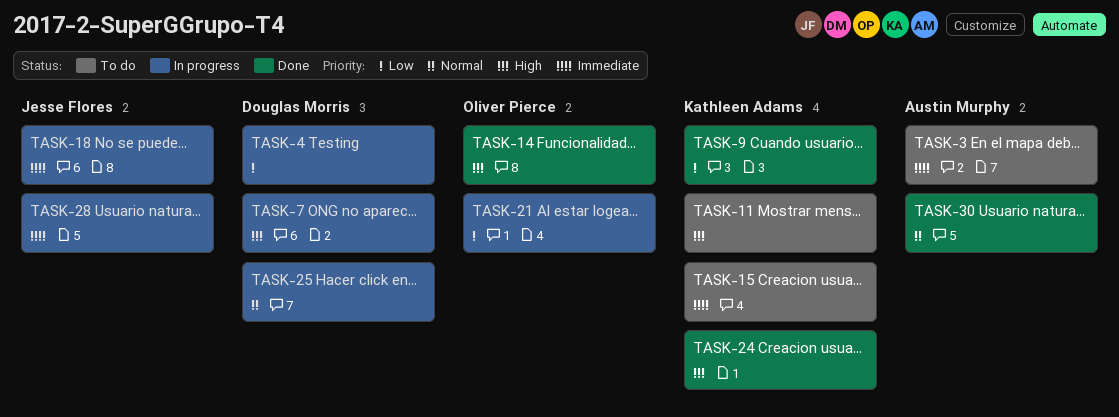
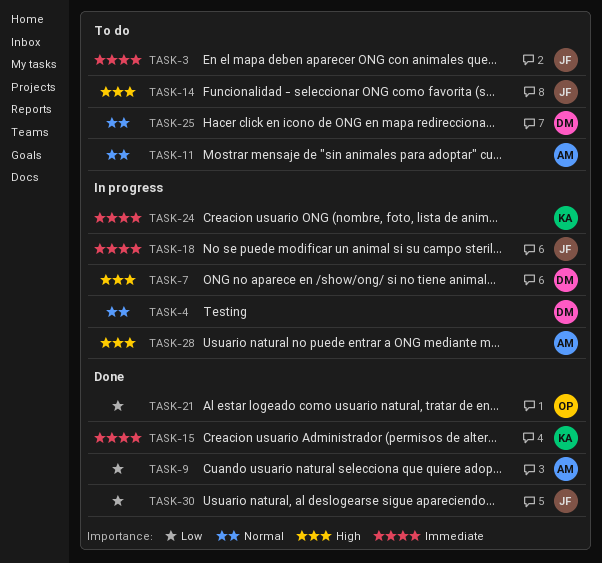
TASK-3, owner: Austin Murphy -> Jesse Flores
TASK-4, priority: Low -> Normal
TASK-9, owner: Kathleen Adams -> Austin Murphy
TASK-11, owner: Kathleen Adams -> Austin Murphy
TASK-11, priority: High -> Normal
TASK-14, status: Done -> To do
TASK-14, owner: Oliver Pierce -> Jesse Flores
TASK-15, status: To do -> Done
TASK-21, status: In progress -> Done
TASK-24, status: Done -> In progress
TASK-24, priority: High -> Immediate
TASK-25, status: In progress -> To do
TASK-28, owner: Jesse Flores -> Austin Murphy
TASK-28, priority: Immediate -> High
TASK-30, owner: Austin Murphy -> Jesse Flores
TASK-30, priority: Normal -> Low

